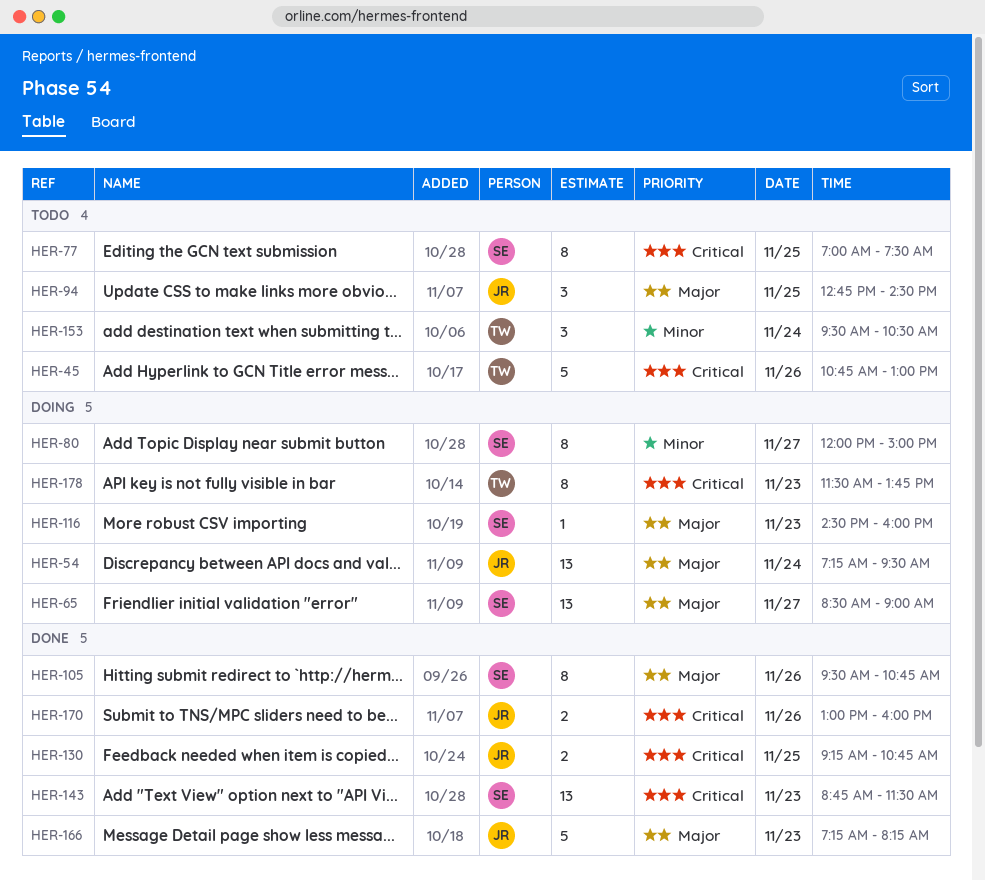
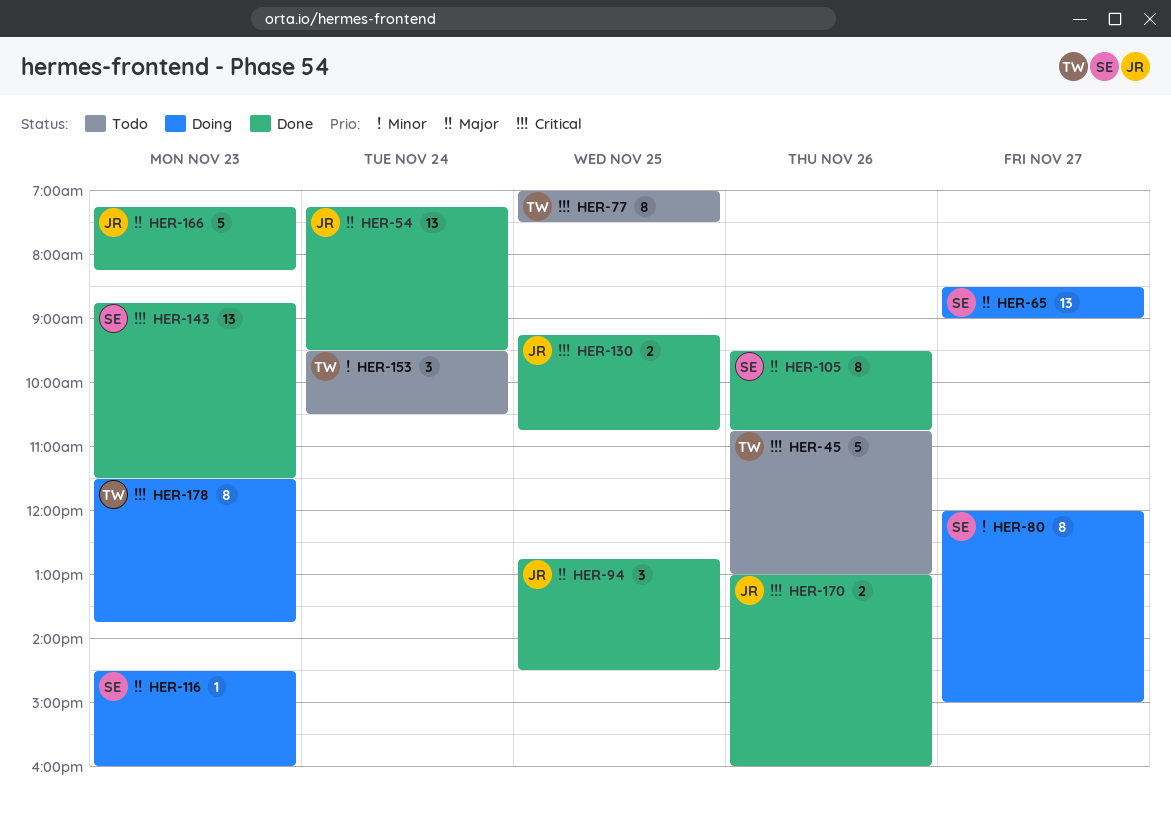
HER-54, status: Doing -> Done
HER-77, owner: SE -> TW
HER-94, status: Todo -> Done

